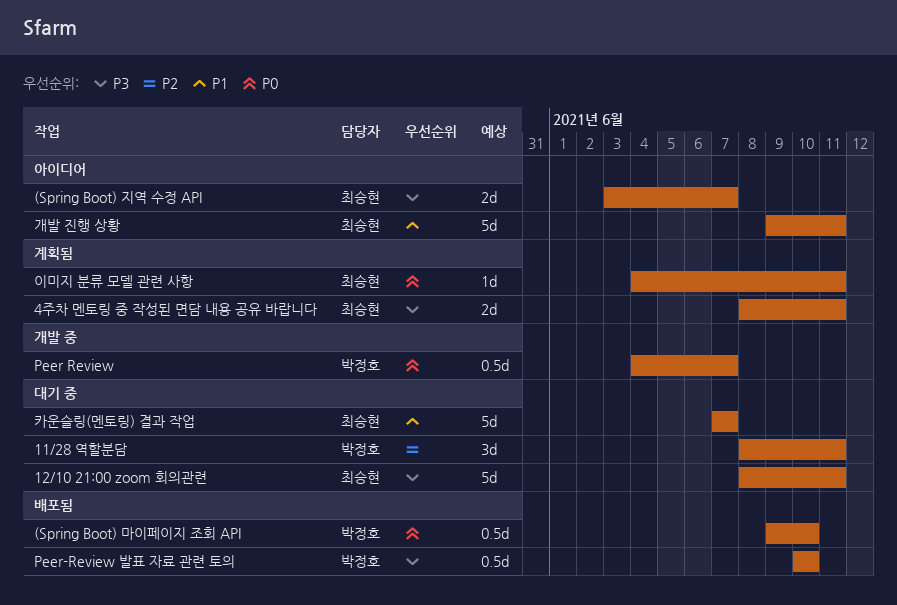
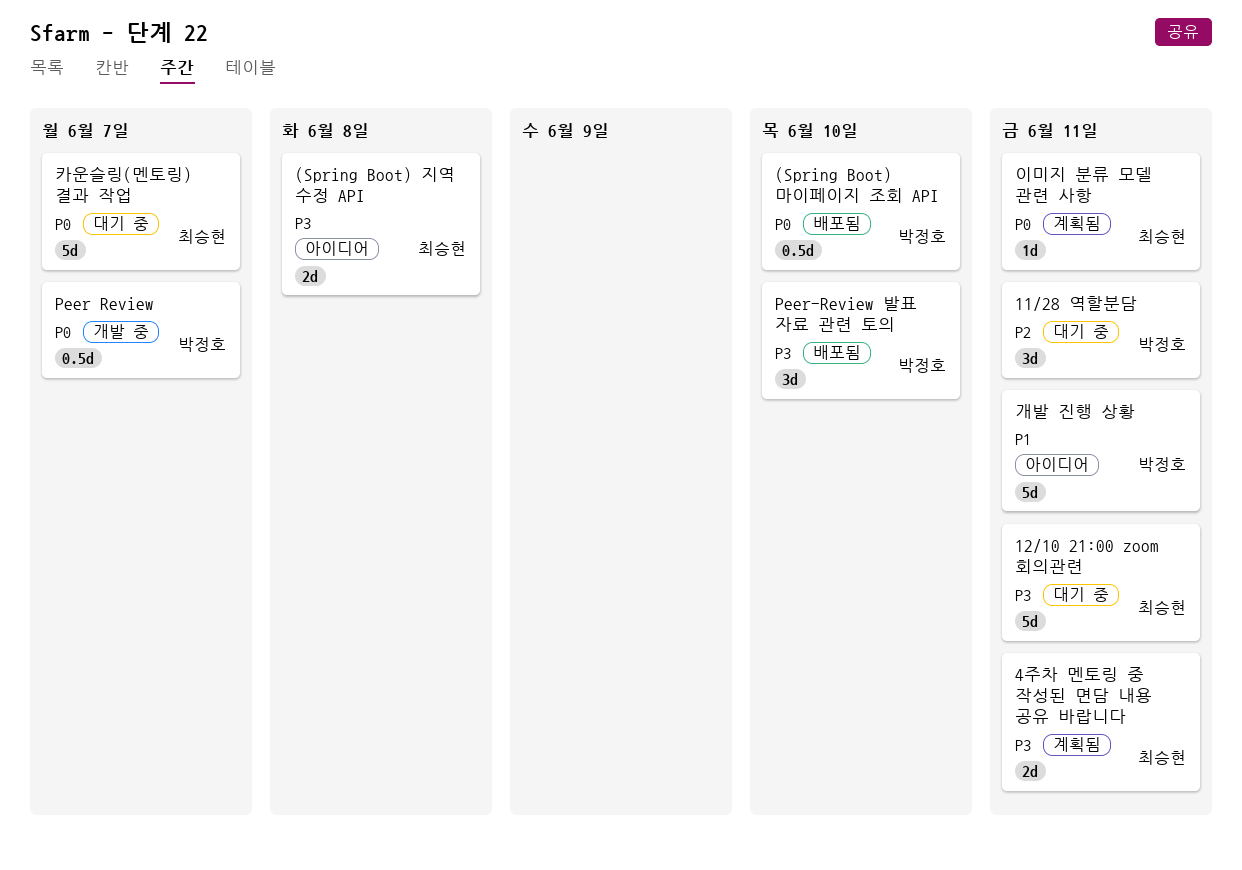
(Spring Boot) 지역 수정 API, due: Jun 7 -> Jun 8
Peer-Review 발표 자료 관련 토의, estimate: 0.5d -> 3d
개발 진행 상황, owner: 최승현 -> 박정호
카운슬링(멘토링) 결과 작업, priority: P1 -> P0

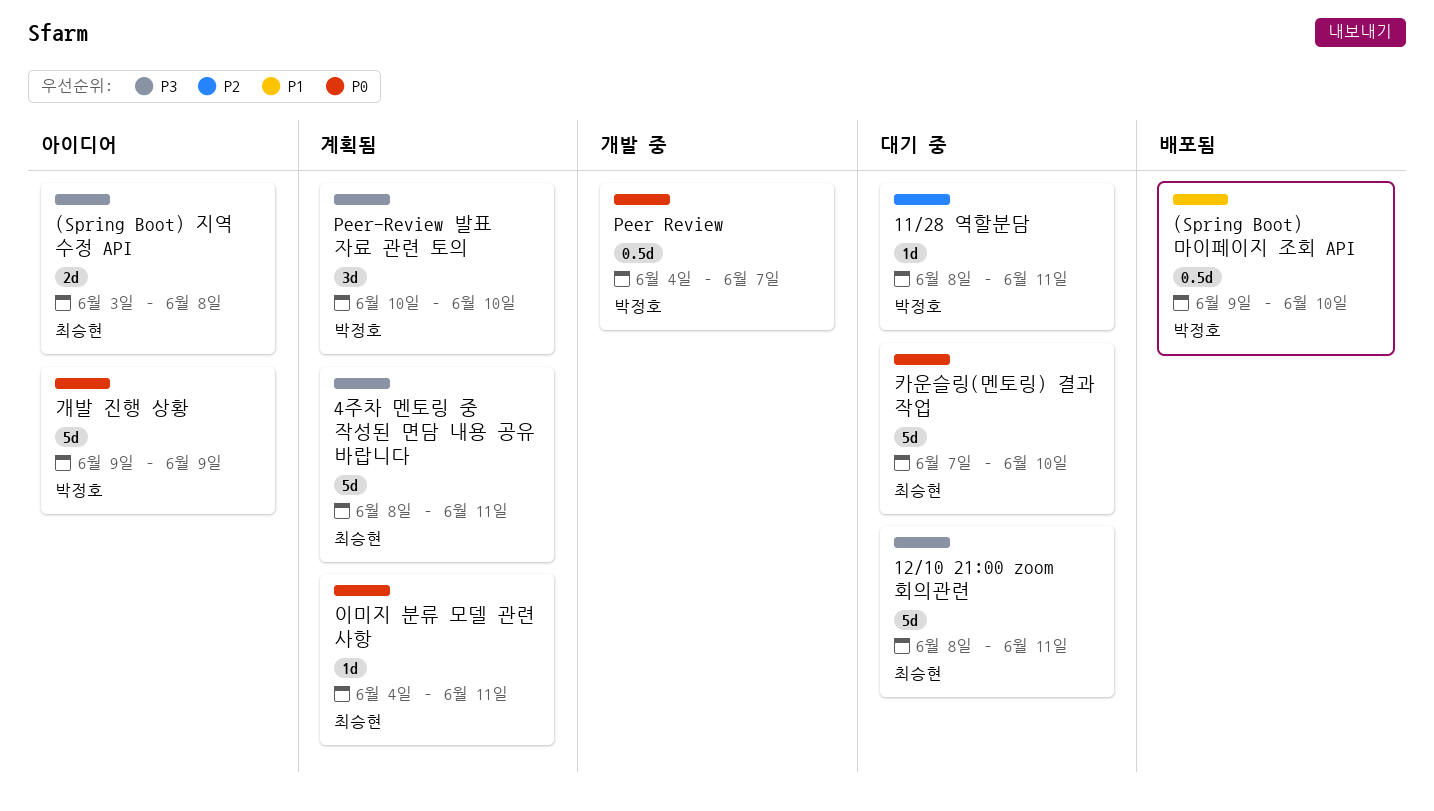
(Spring Boot) 마이페이지 조회 API, priority: P0 -> P1
11/28 역할분담, estimate: 3d -> 1d
4주차 멘토링 중 작성된 면담 내용 공유 바랍니다, estimate: 2d -> 5d
Peer-Review 발표 자료 관련 토의, status: 배포됨 -> 계획됨
개발 진행 상황, priority: P1 -> P0
개발 진행 상황, due: Jun 11 -> Jun 9
카운슬링(멘토링) 결과 작업, due: Jun 7 -> Jun 10

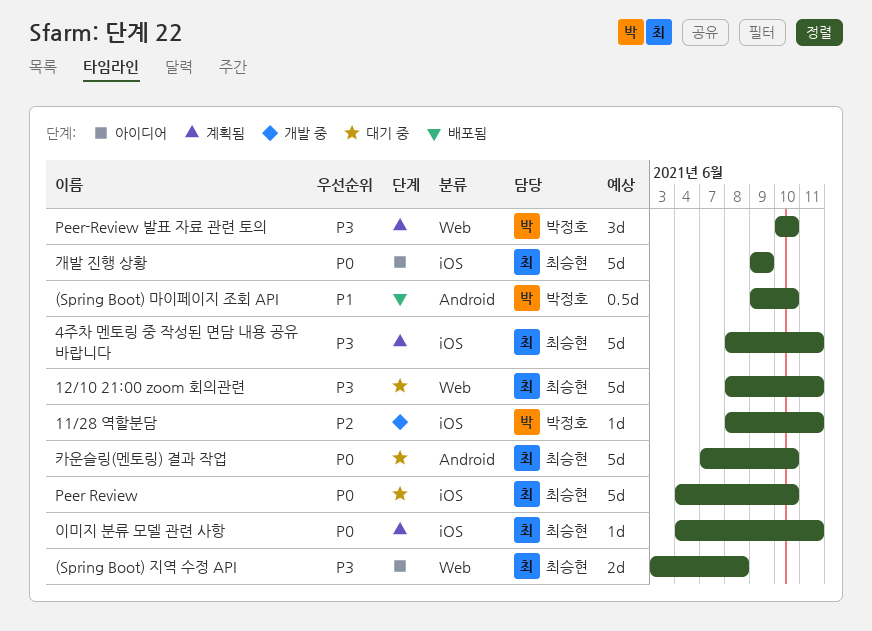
11/28 역할분담, status: 대기 중 -> 개발 중
Peer Review, status: 개발 중 -> 대기 중
Peer Review, owner: 박정호 -> 최승현
Peer Review, estimate: 0.5d -> 5d
Peer Review, due: Jun 7 -> Jun 10
개발 진행 상황, owner: 박정호 -> 최승현

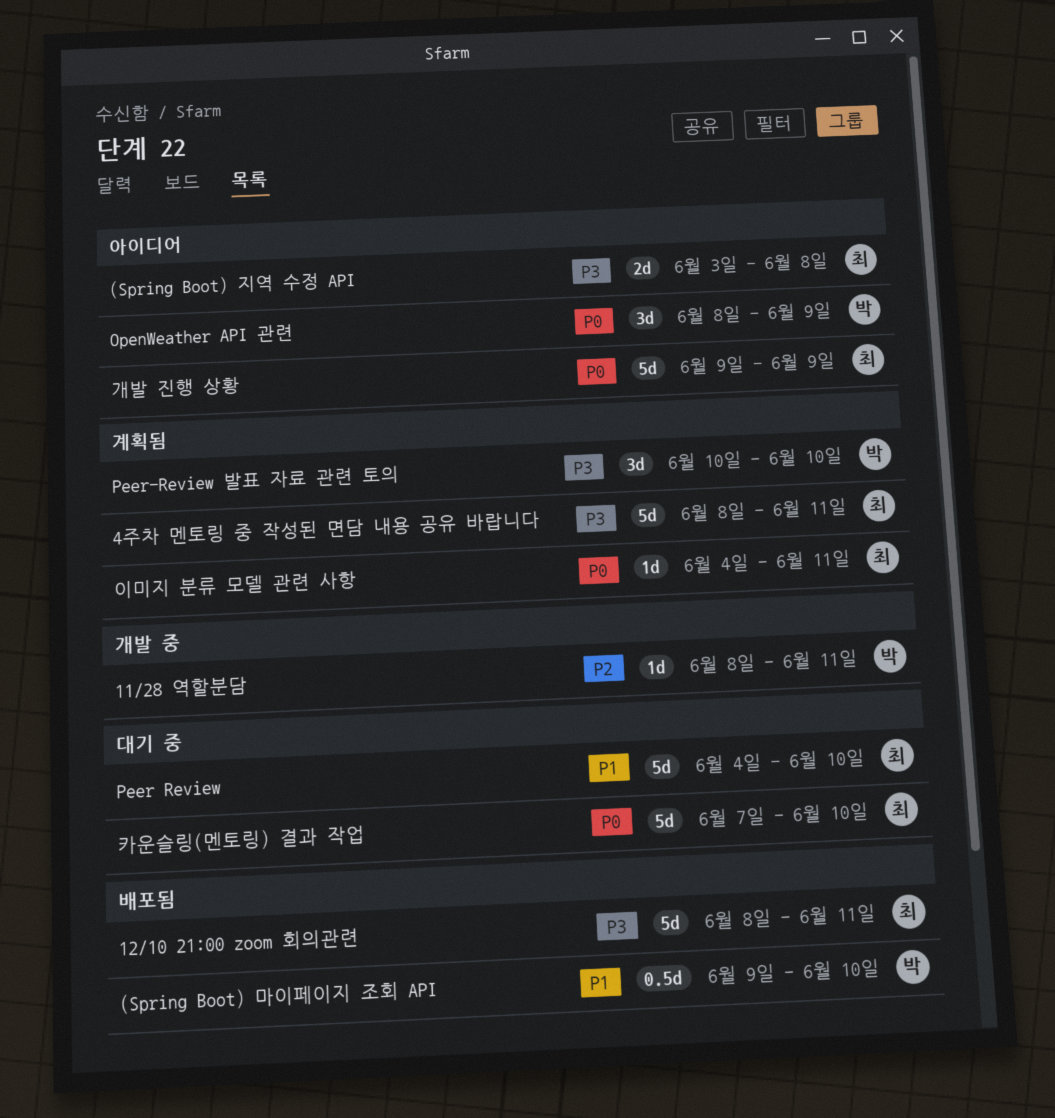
12/10 21:00 zoom 회의관련, status: 대기 중 -> 배포됨
OpenWeather API 관련: none -> present
Peer Review, priority: P0 -> P1

